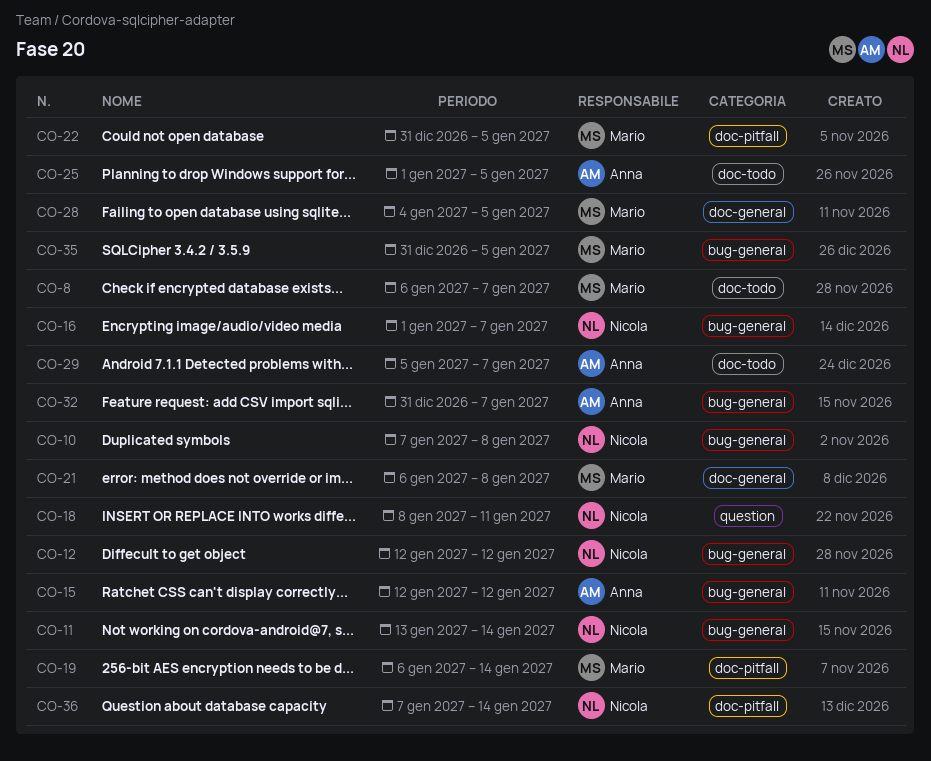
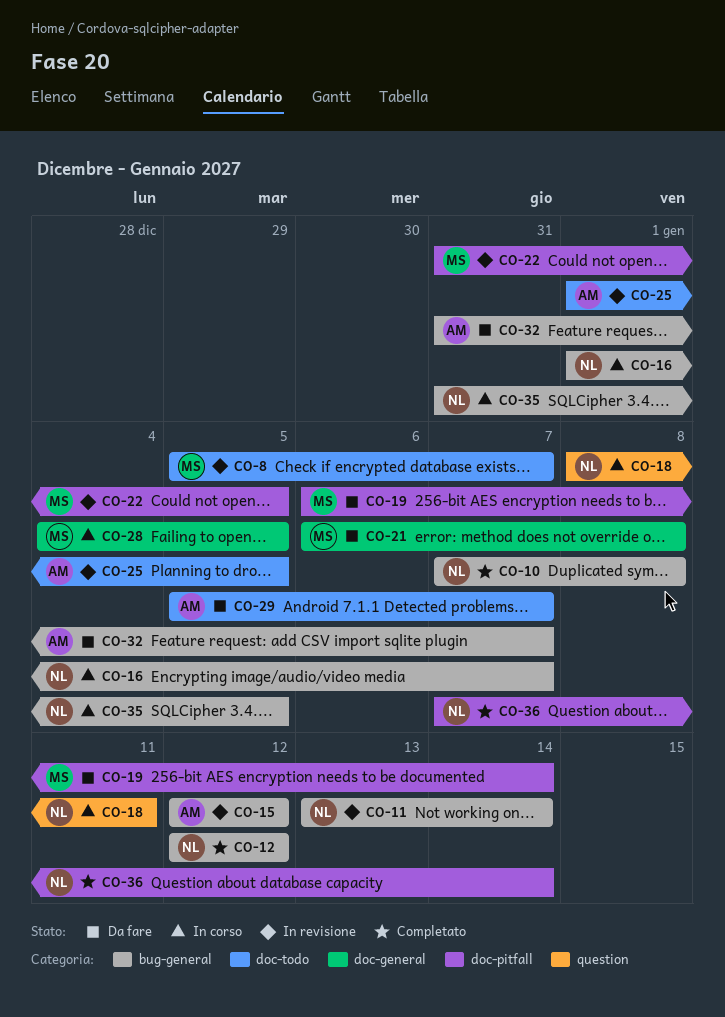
CO-8, start: Jan 6 -> Jan 5
CO-35, owner: Mario -> Nicola

